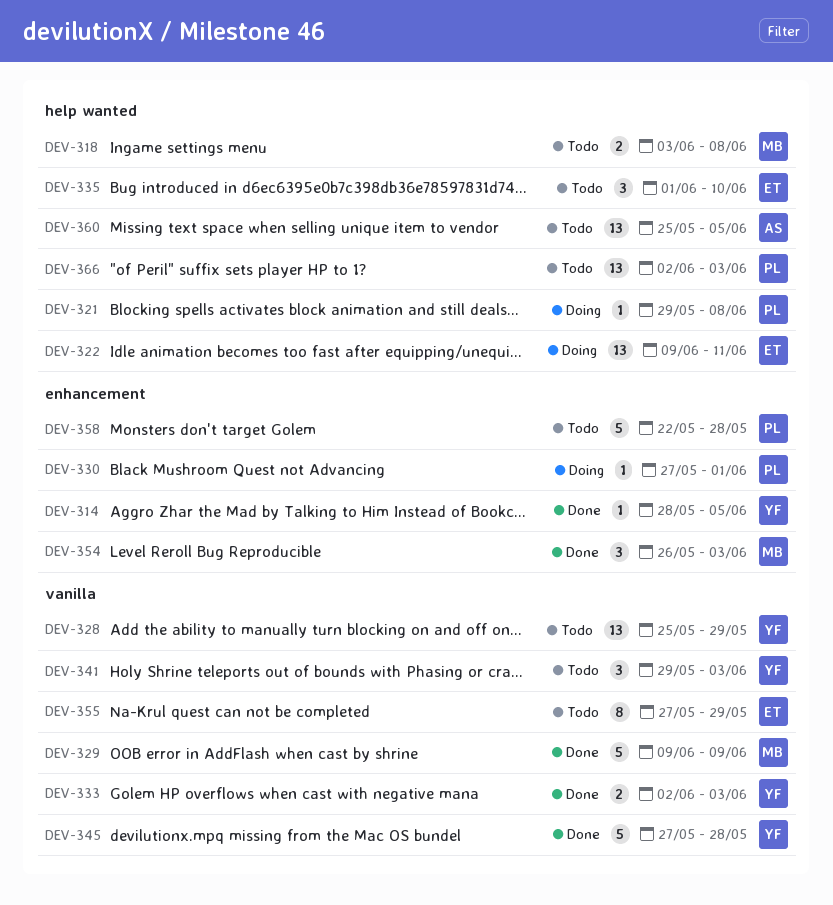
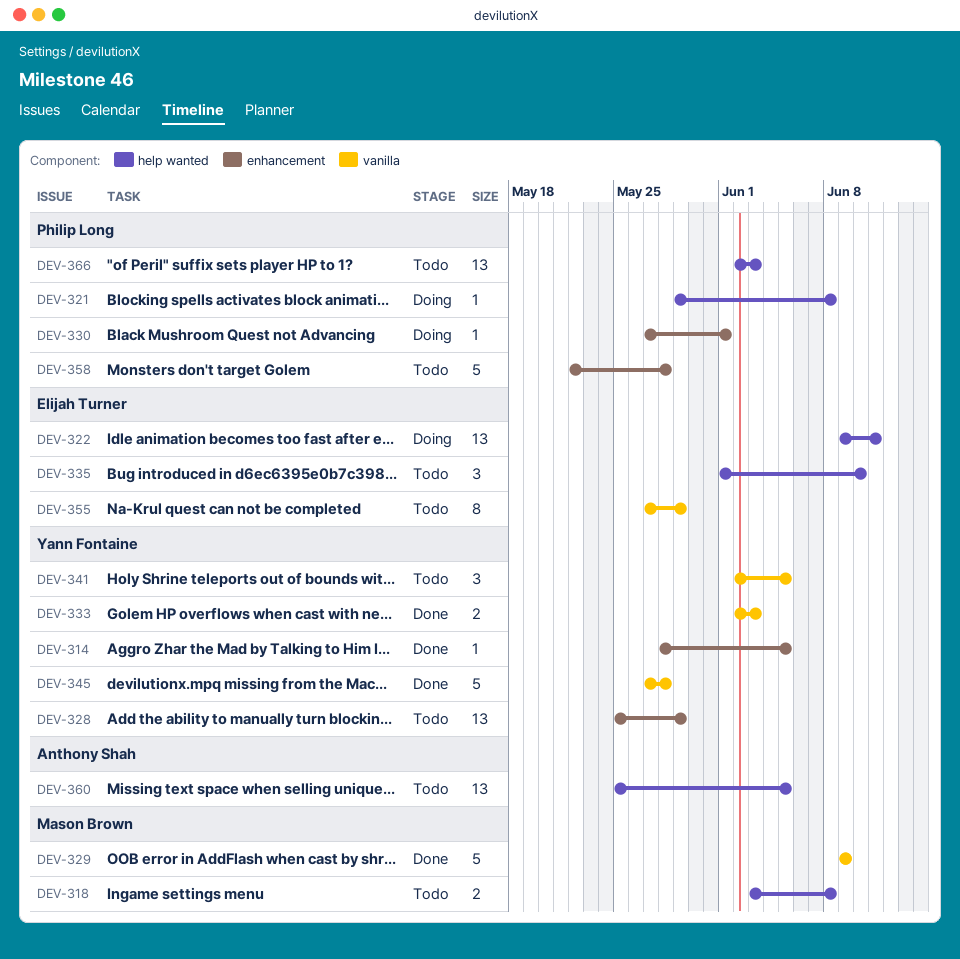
DEV-328, label: vanilla -> enhancement
DEV-341, start: May 29 -> Jun 2
DEV-341, due: Jun 3 -> Jun 5
DEV-354: present -> none

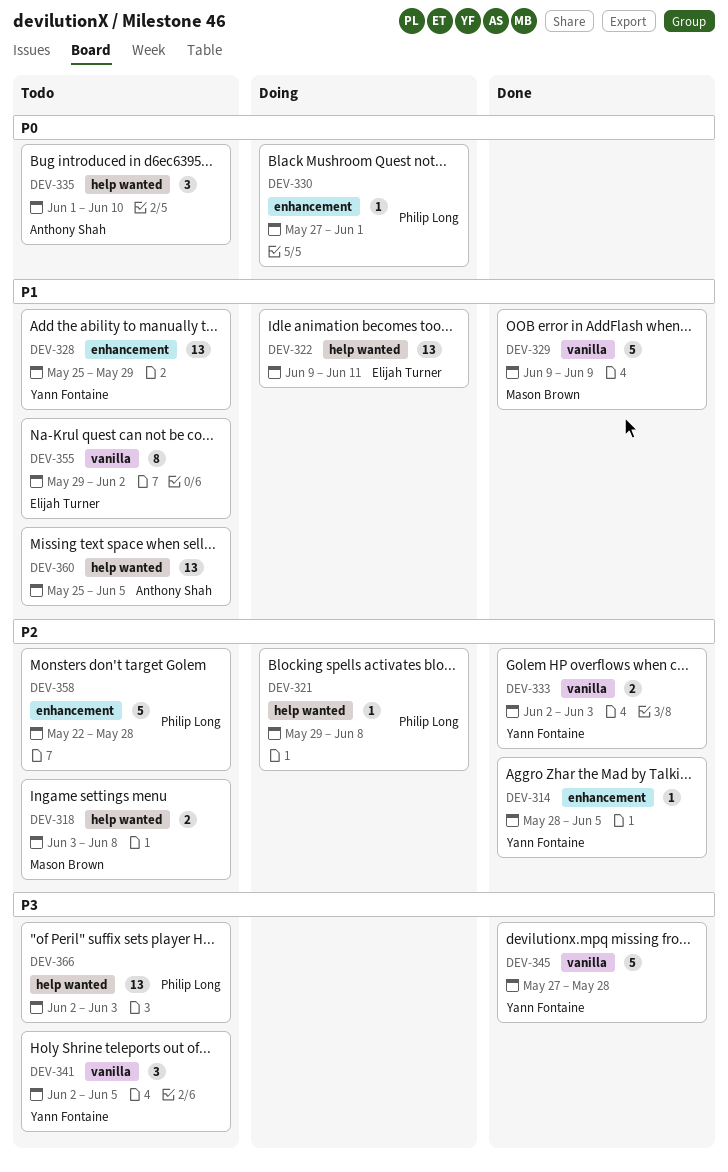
DEV-335, owner: Elijah Turner -> Anthony Shah
DEV-355, start: May 27 -> May 29
DEV-355, due: May 29 -> Jun 2

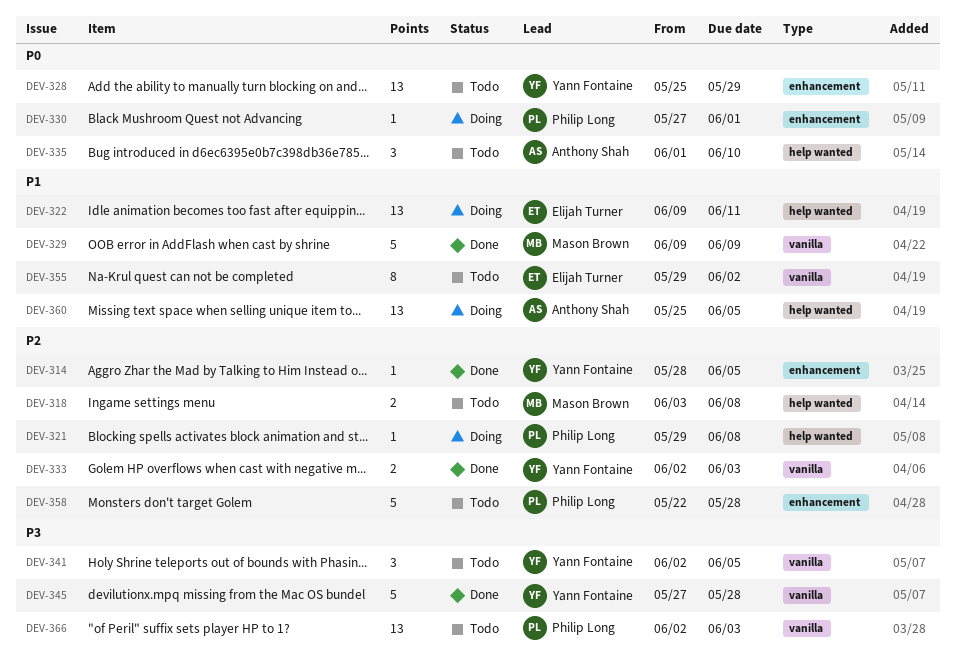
DEV-328, priority: P1 -> P0
DEV-360, status: Todo -> Doing
DEV-366, label: help wanted -> vanilla

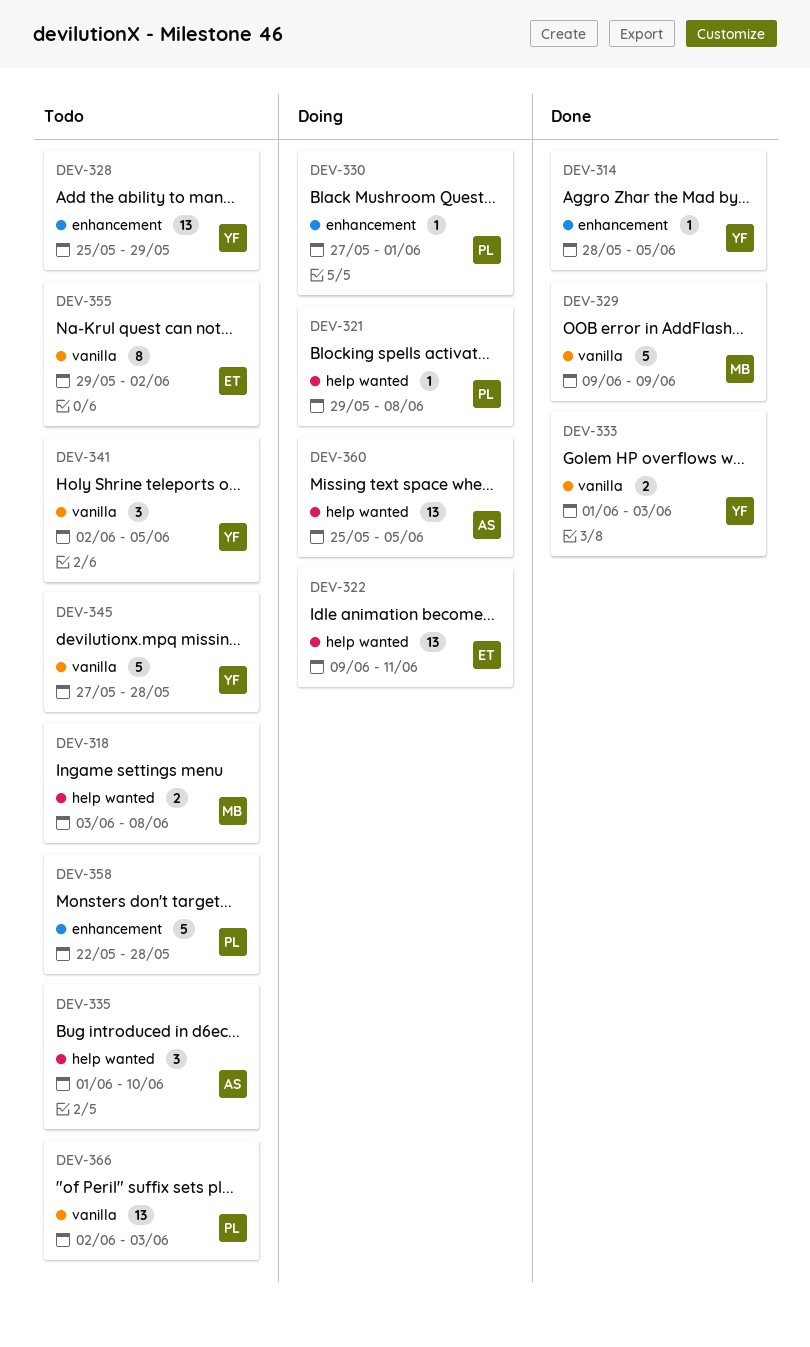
DEV-333, start: Jun 2 -> Jun 1
DEV-345, status: Done -> Todo

